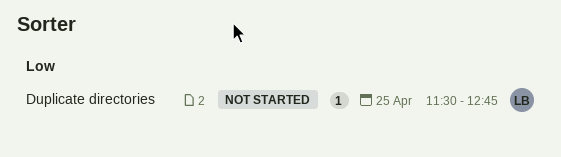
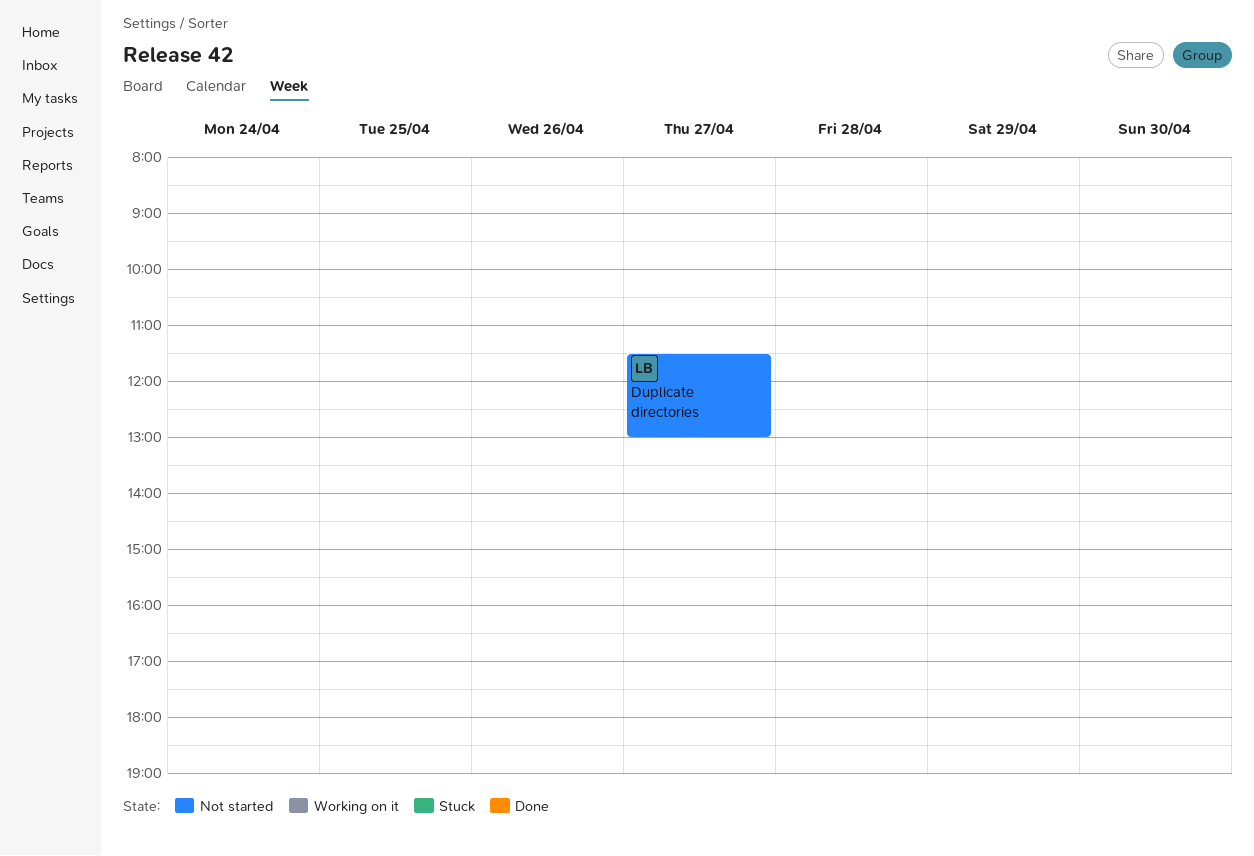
Duplicate directories, day: Apr 25 -> Apr 27
Duplicate directories, ends: 12:45 -> 13:00

